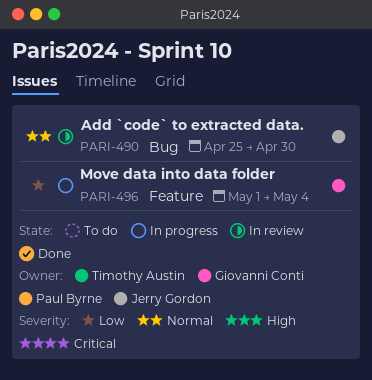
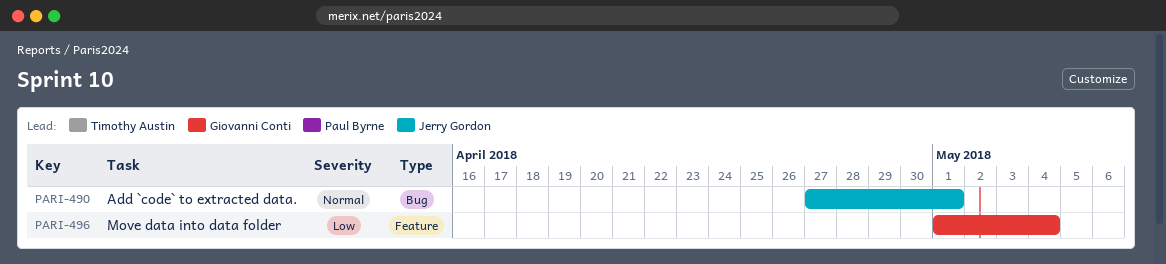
PARI-490, start: Apr 25 -> Apr 27
PARI-490, due: Apr 30 -> May 1

